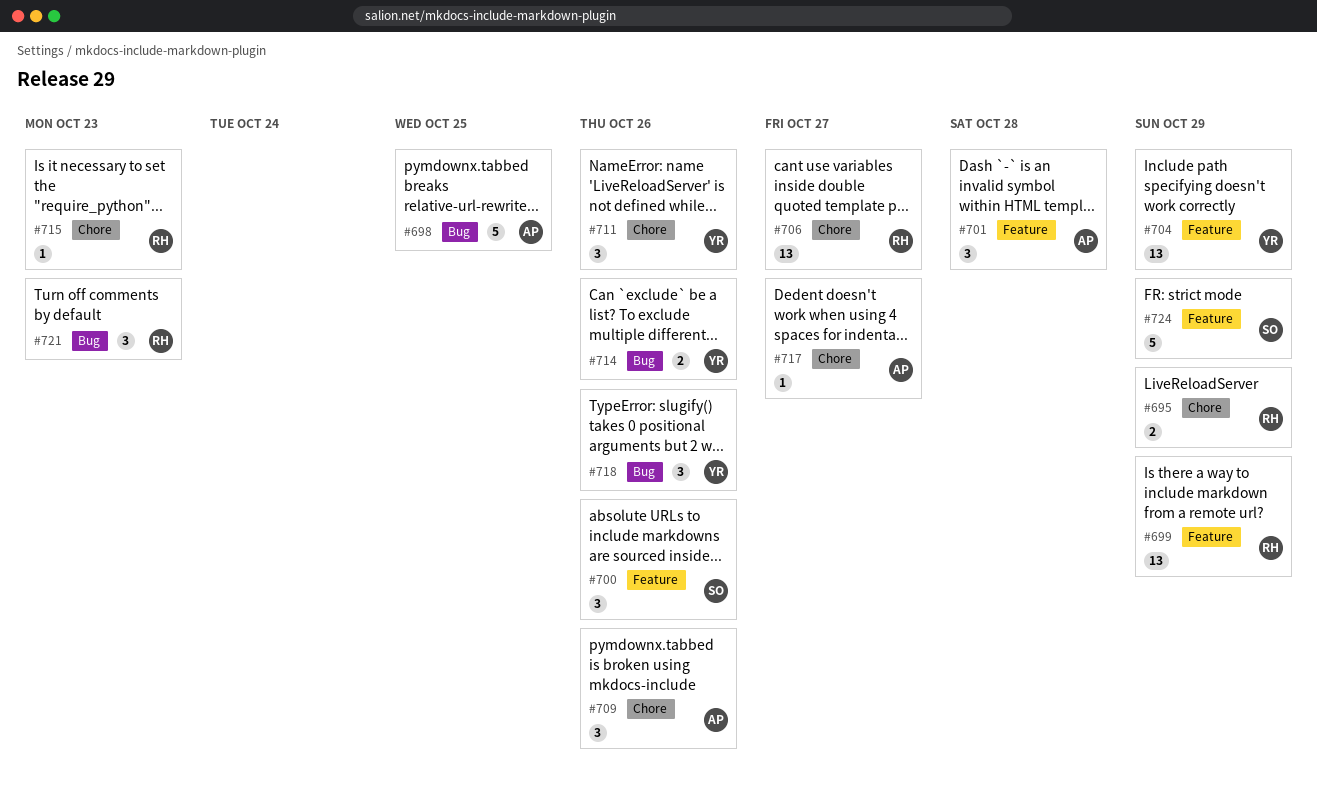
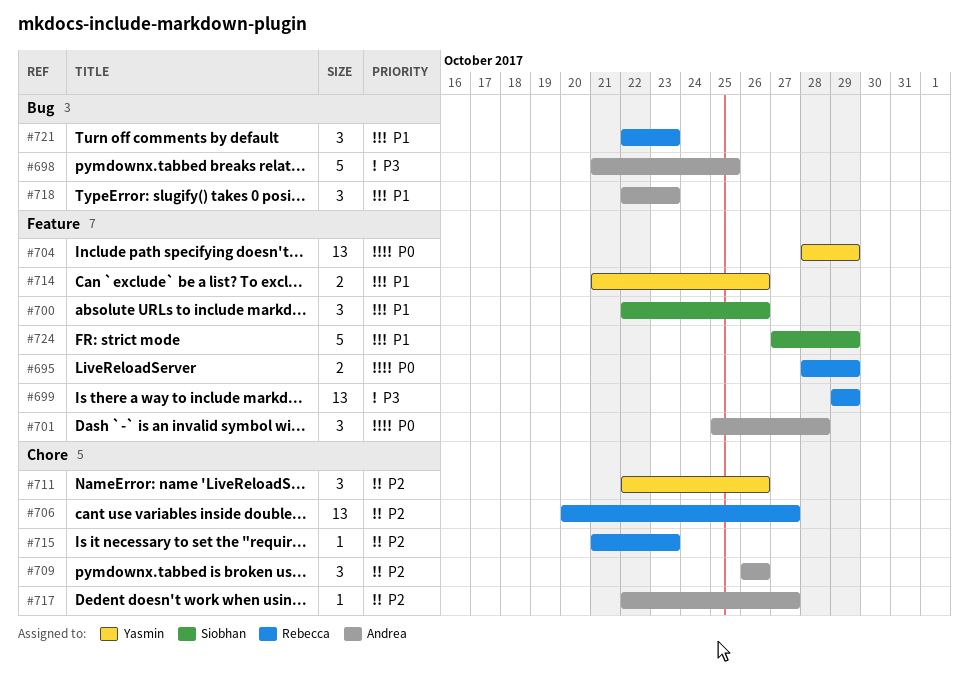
#695, label: Chore -> Feature
#714, label: Bug -> Feature
#718, owner: Yasmin -> Andrea
#718, due: Oct 26 -> Oct 23

